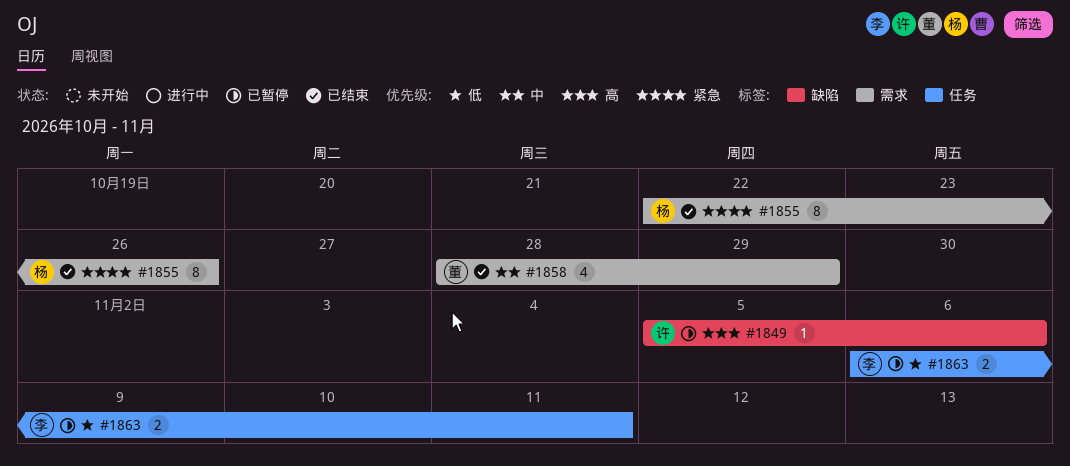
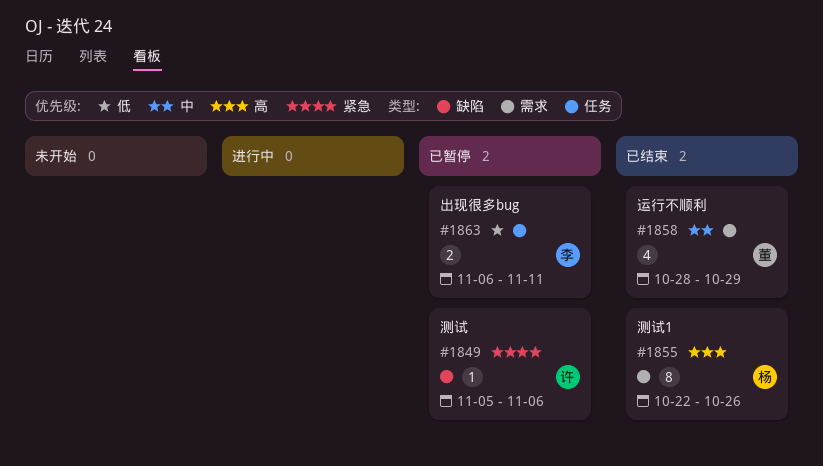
#1849, priority: 高 -> 紧急
#1855, priority: 紧急 -> 高

